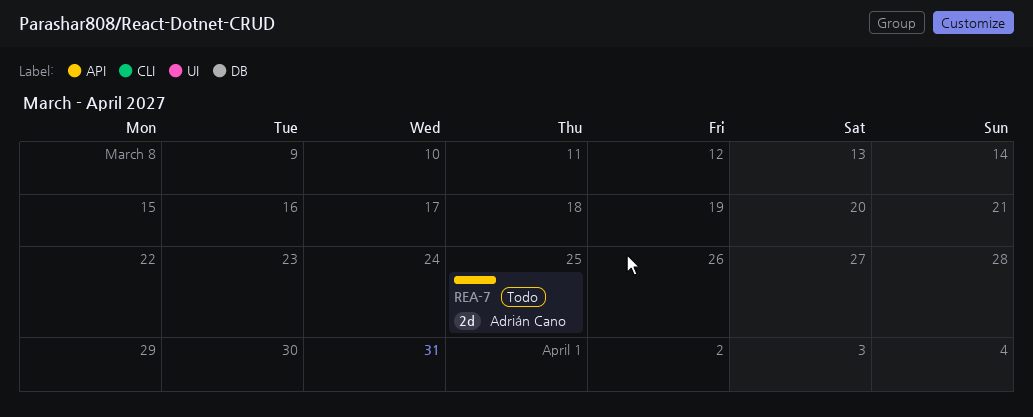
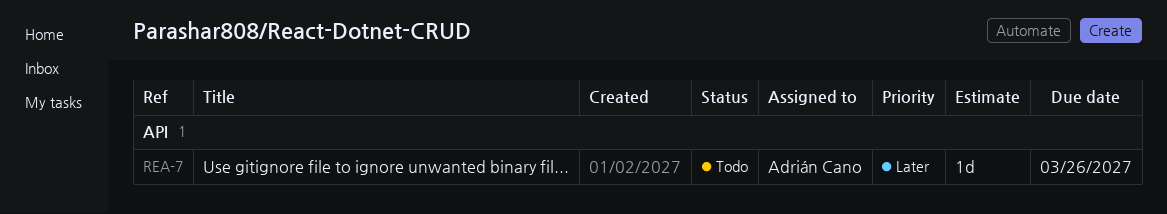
REA-7, estimate: 2d -> 1d
REA-7, due: Mar 25 -> Mar 26

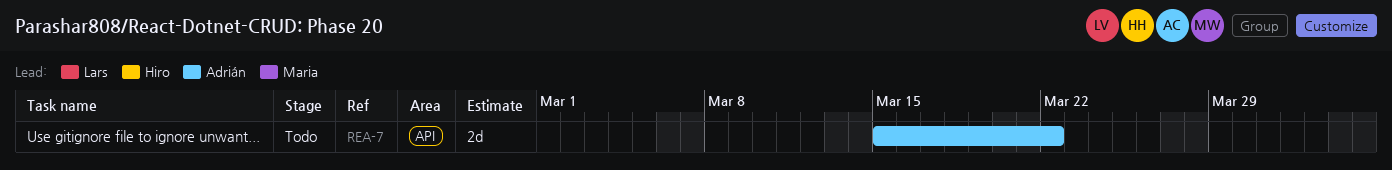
REA-7, estimate: 1d -> 2d
REA-7, due: Mar 26 -> Mar 22

